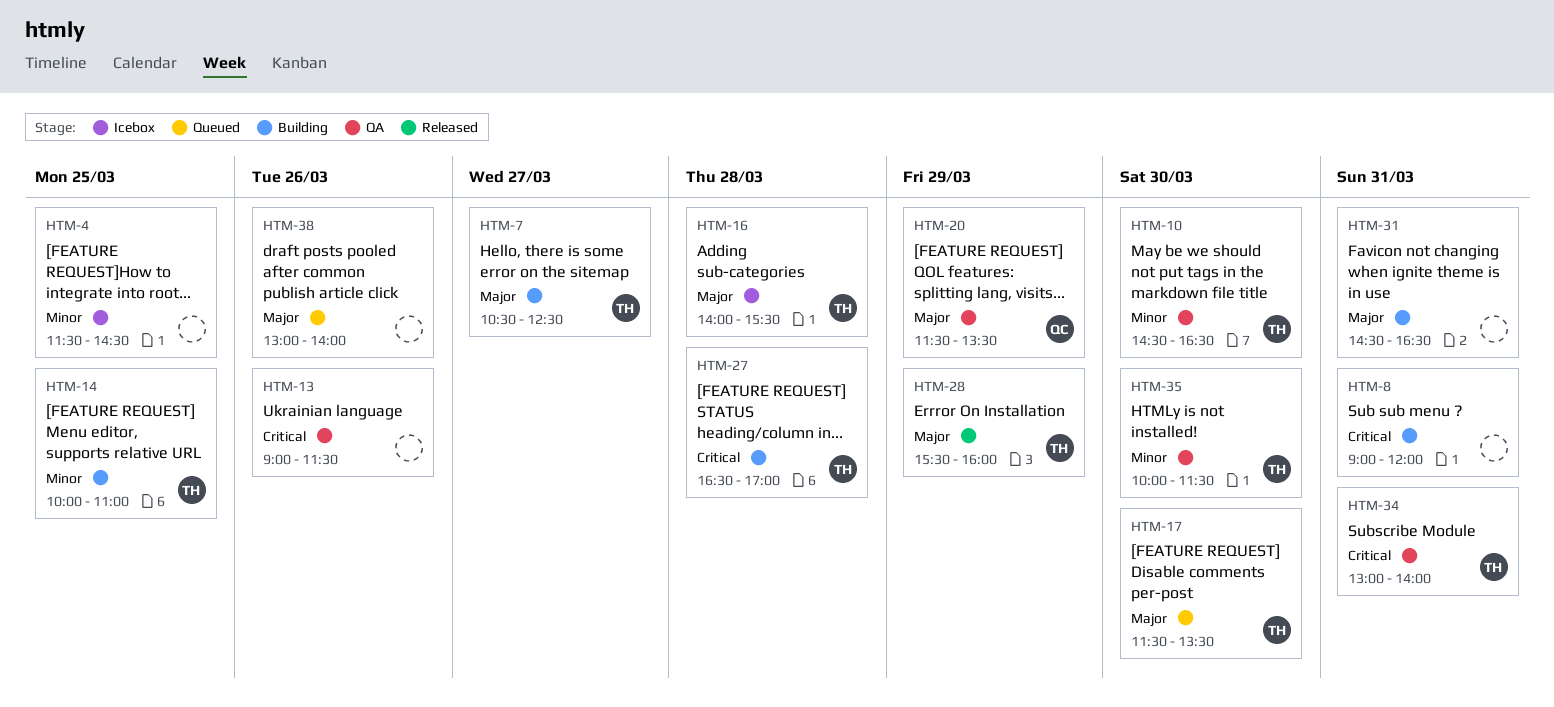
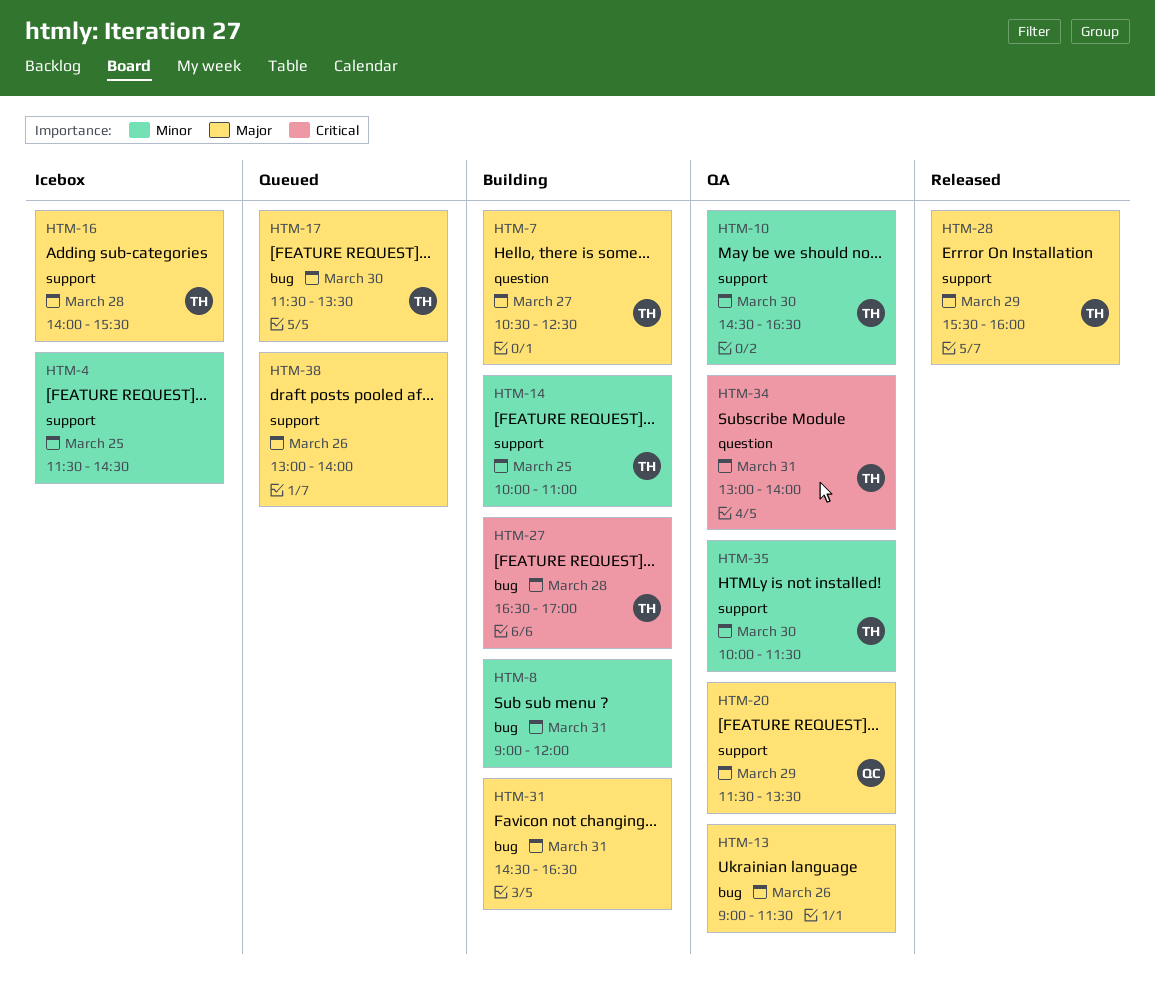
HTM-8, priority: Critical -> Minor
HTM-13, priority: Critical -> Major

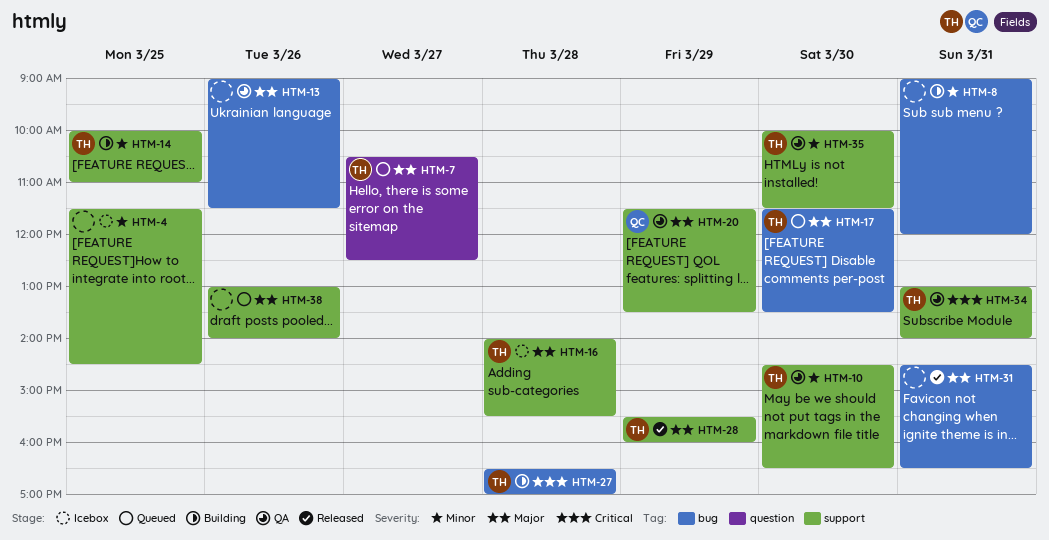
HTM-7, status: Building -> Queued
HTM-31, status: Building -> Released
HTM-34, label: question -> support

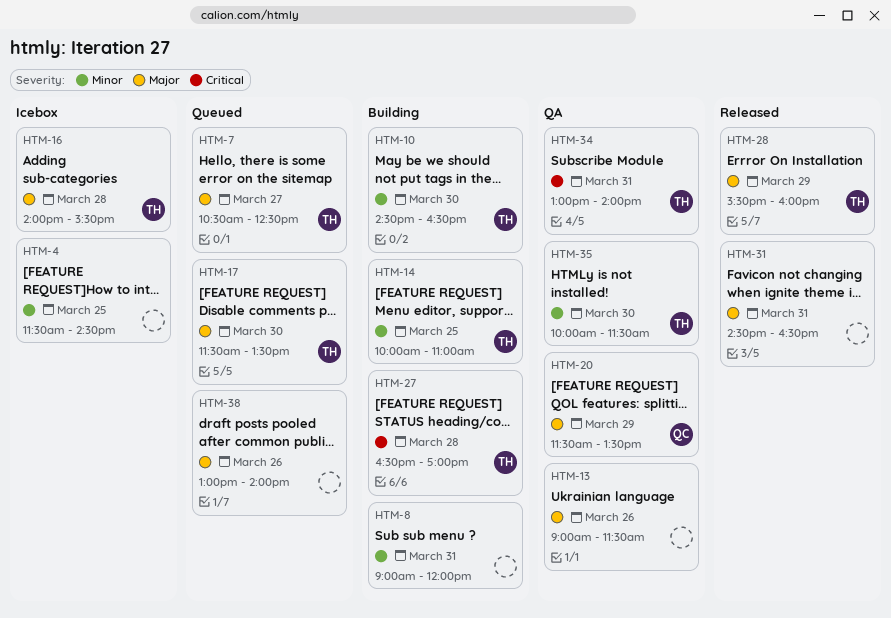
HTM-10, status: QA -> Building

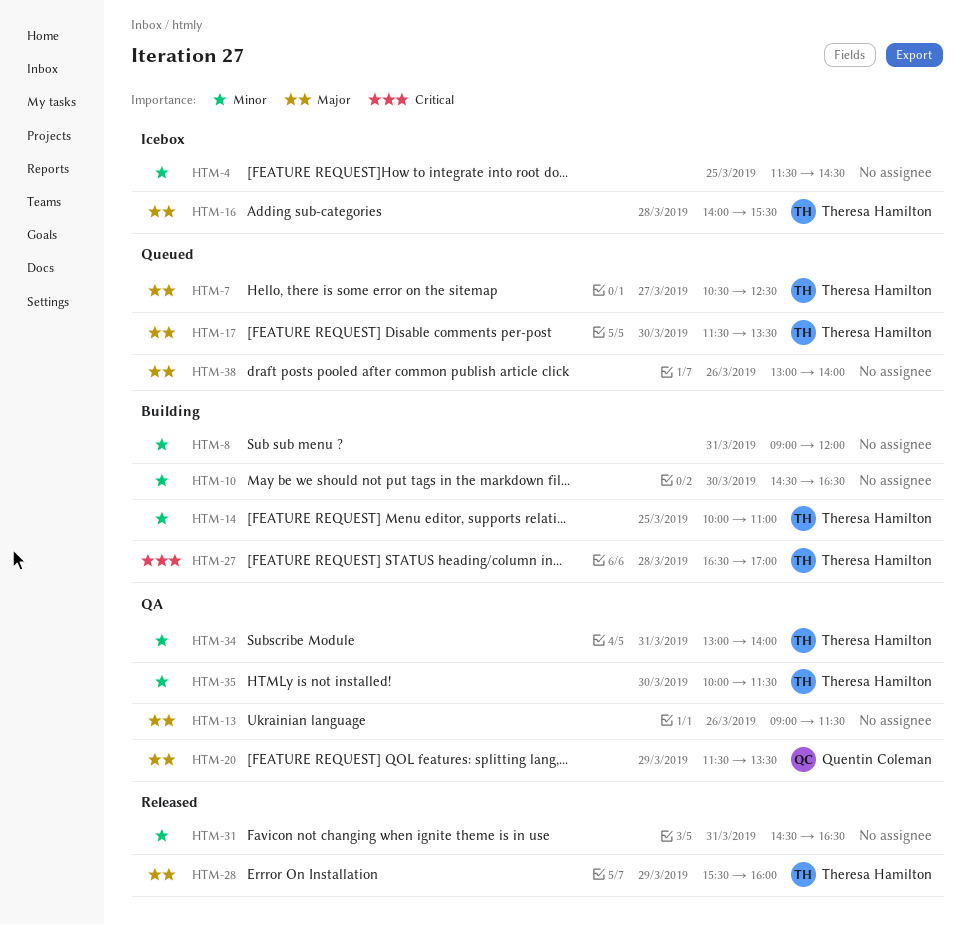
HTM-10, owner: Theresa Hamilton -> none
HTM-31, priority: Major -> Minor
HTM-34, priority: Critical -> Minor

